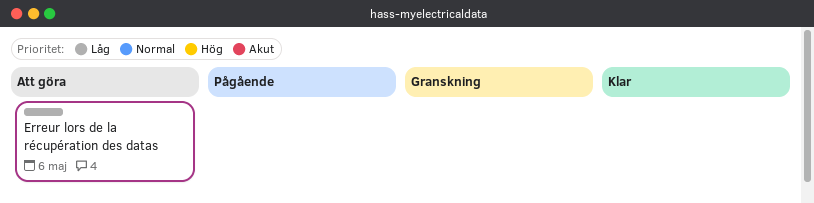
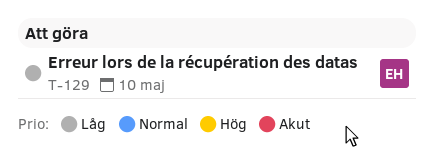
Erreur lors de la récupération des datas, due: May 6 -> May 10

